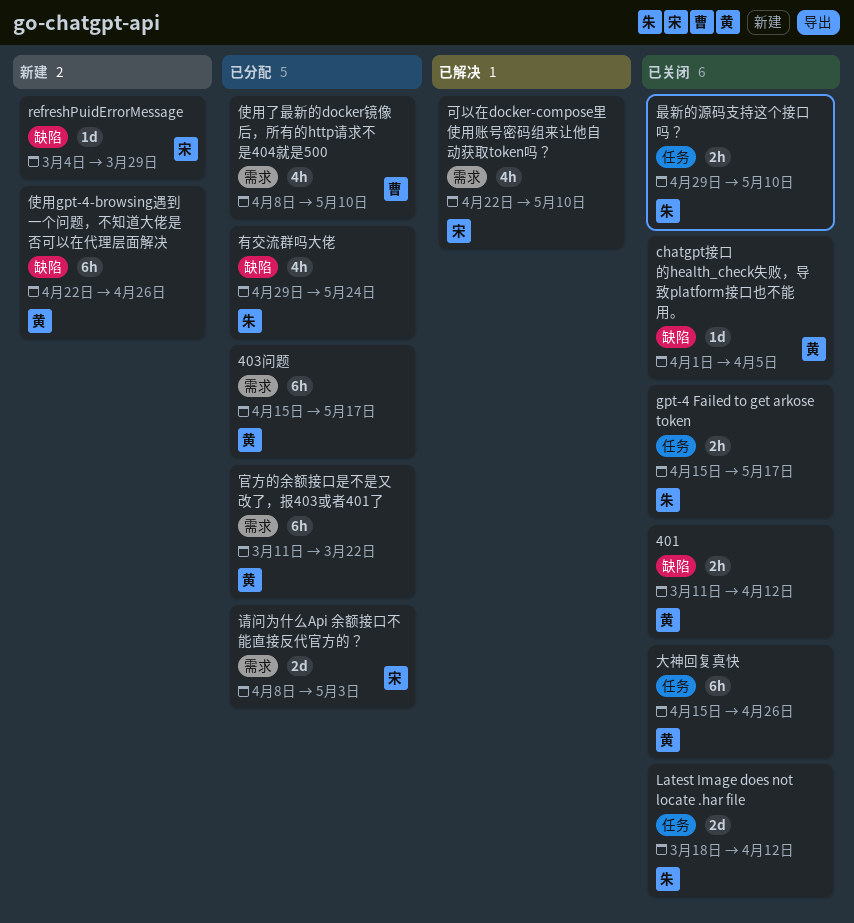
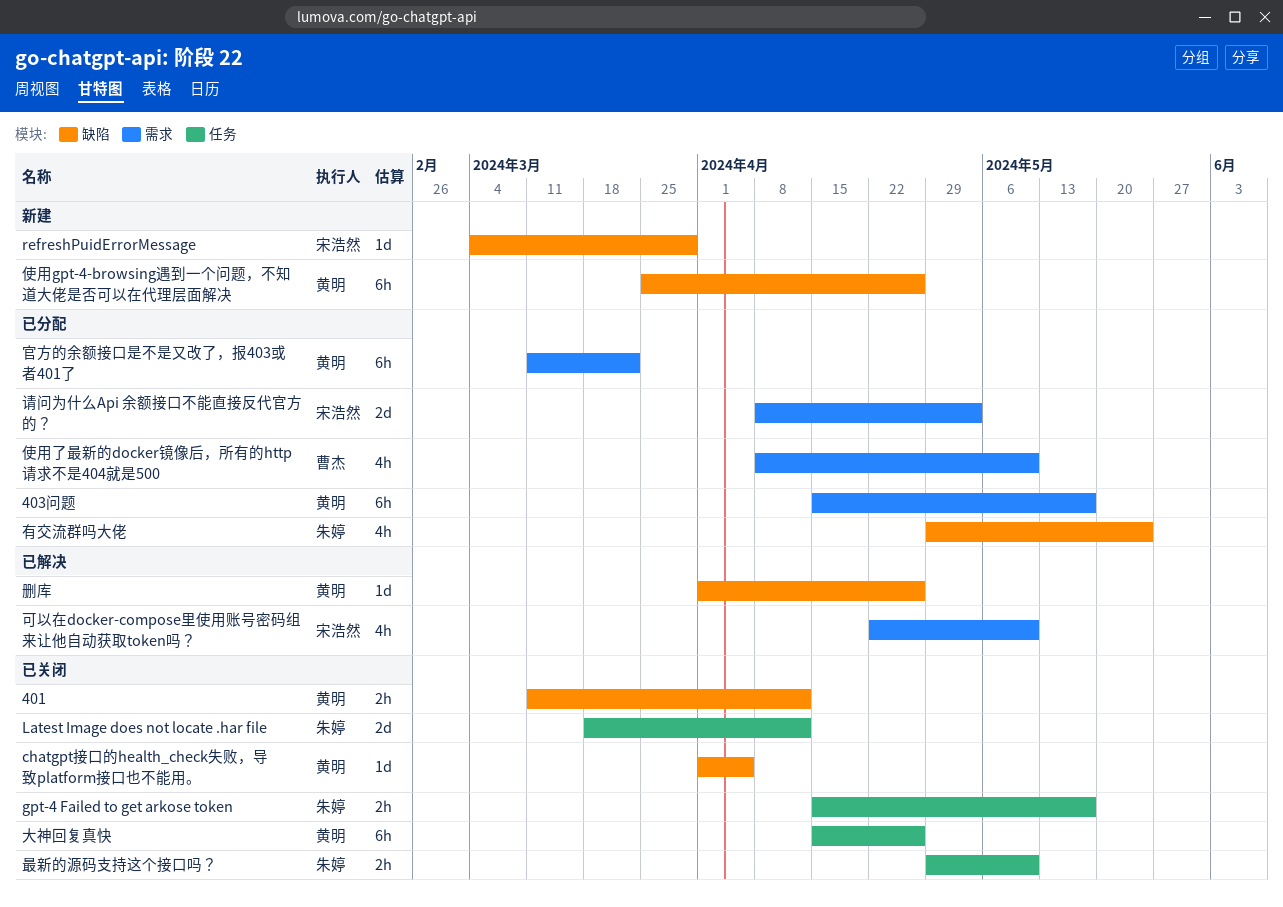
使用gpt-4-browsing遇到一个问题，不知道大佬是否可以在代理层面解决, start: Apr 22 -> Mar 25
删库: none -> present

